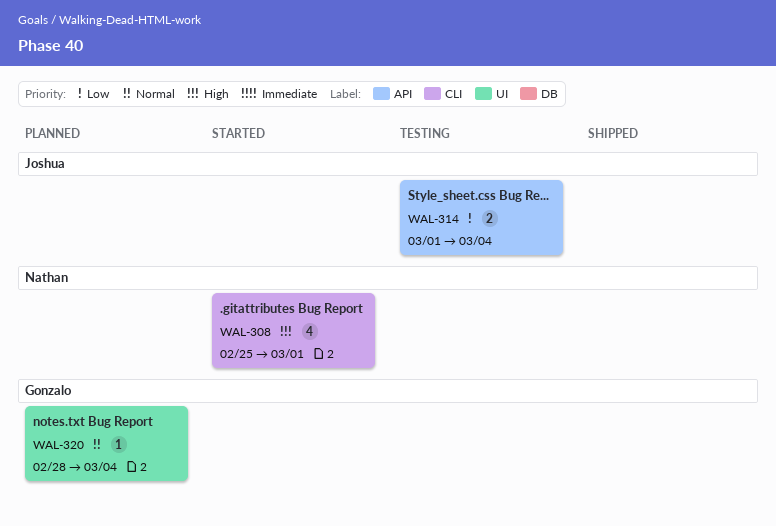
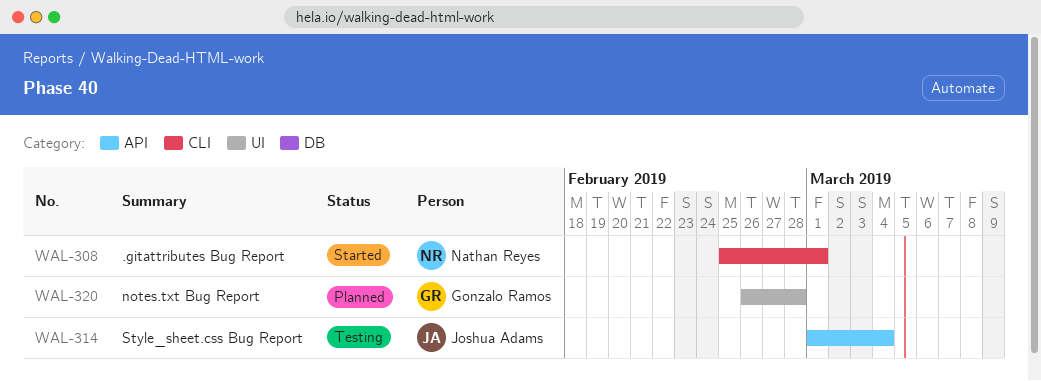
WAL-320, start: Feb 28 -> Feb 26
WAL-320, due: Mar 4 -> Feb 28

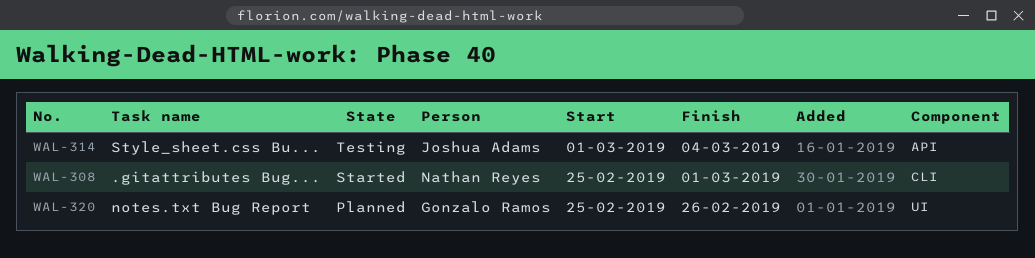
WAL-320, start: Feb 26 -> Feb 25
WAL-320, due: Feb 28 -> Feb 26

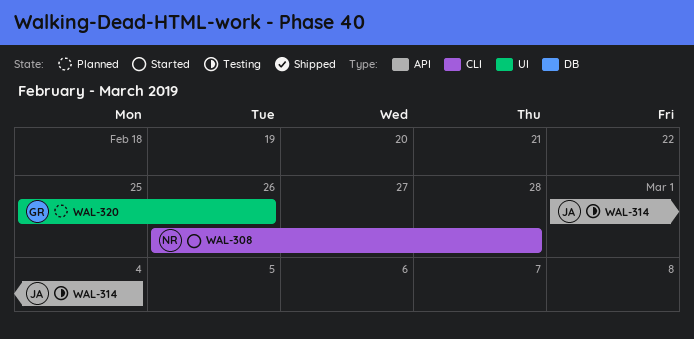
WAL-308, start: Feb 25 -> Feb 26
WAL-308, due: Mar 1 -> Feb 28

